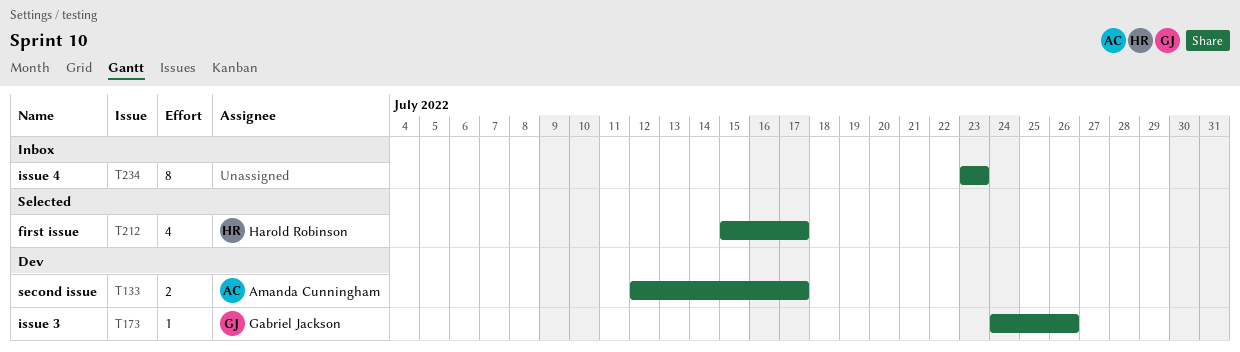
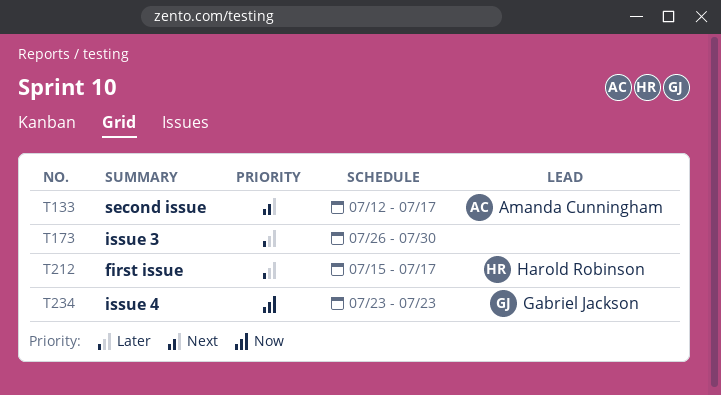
T173, owner: Gabriel Jackson -> none
T173, start: Jul 24 -> Jul 26
T173, due: Jul 26 -> Jul 30
T234, owner: none -> Gabriel Jackson

